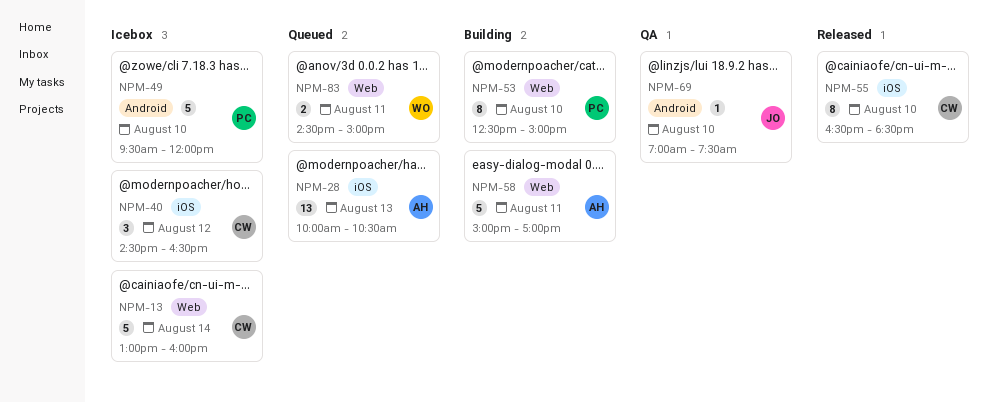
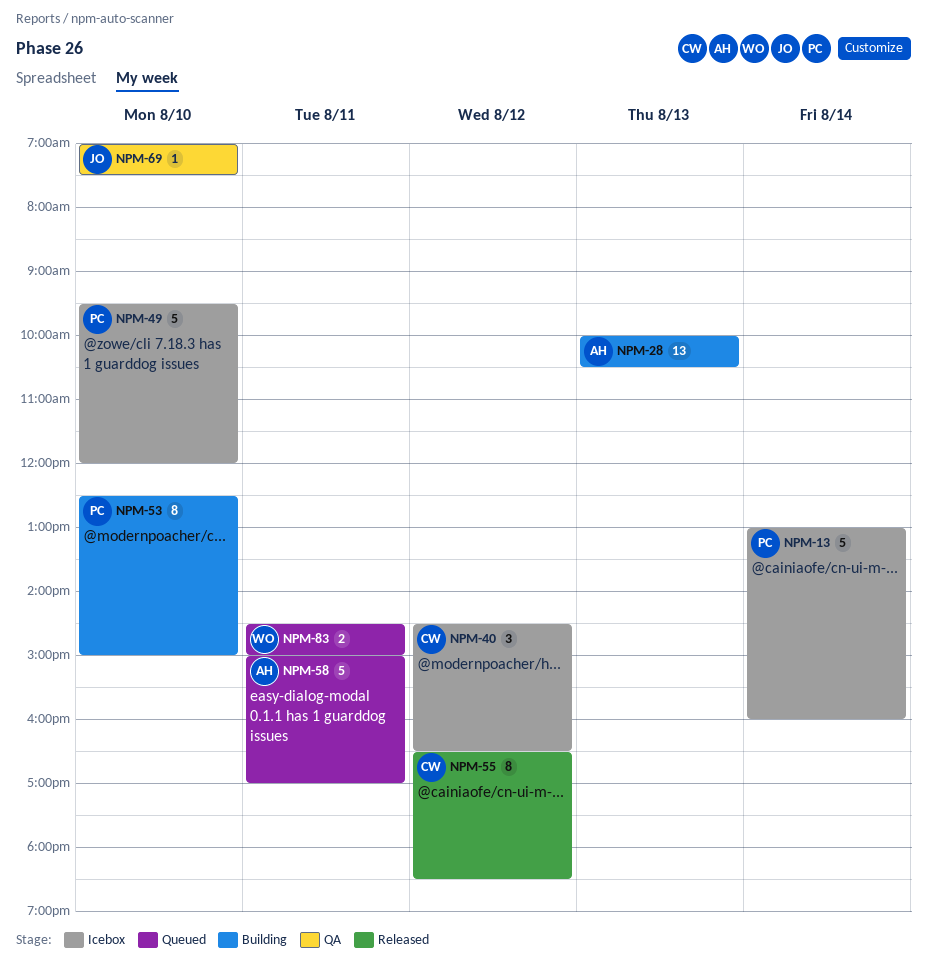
NPM-13, owner: CW -> PC
NPM-28, status: Queued -> Building
NPM-55, day: Aug 10 -> Aug 12
NPM-58, status: Building -> Queued

